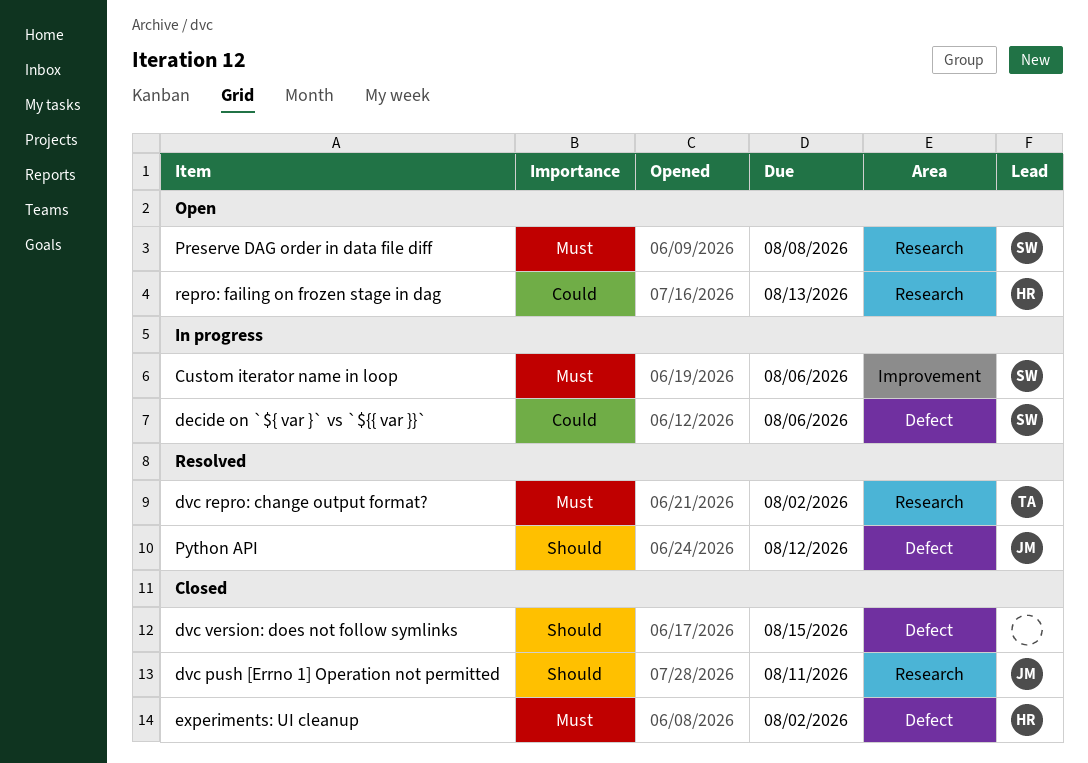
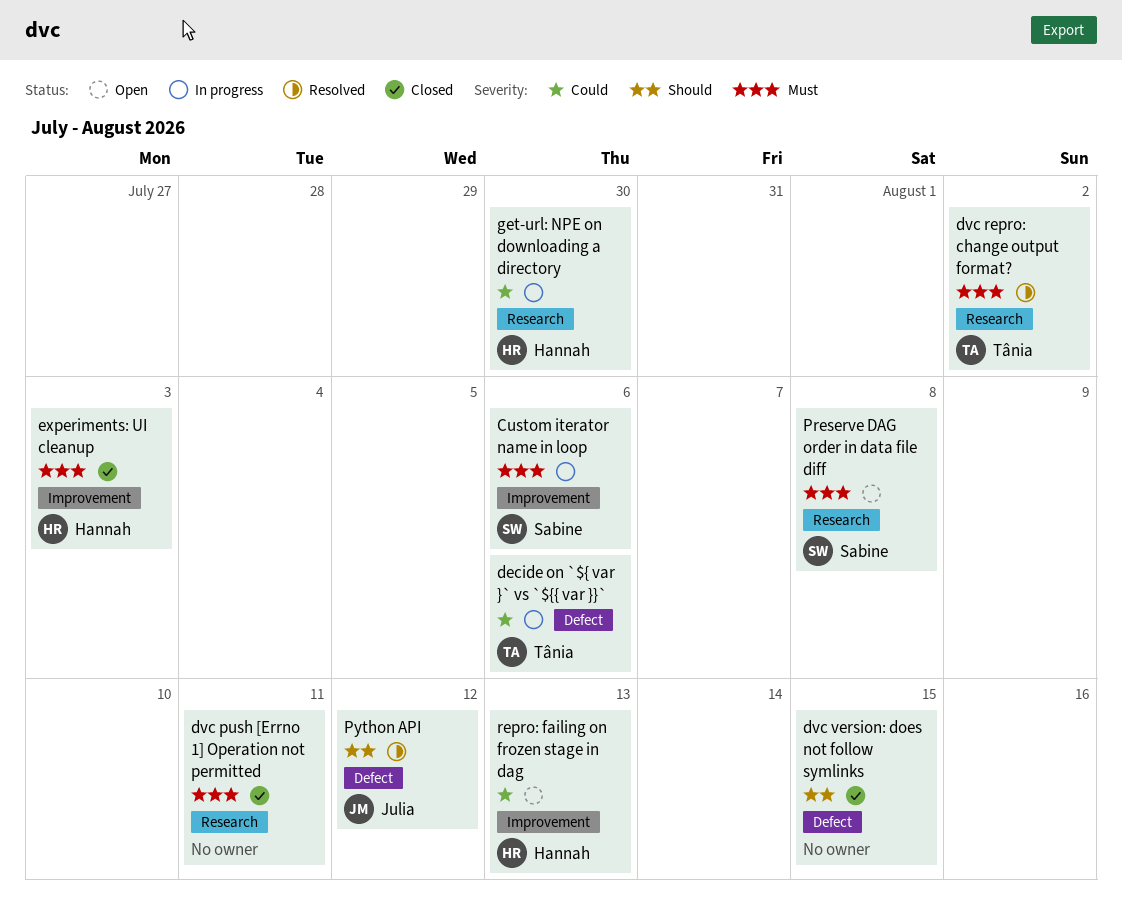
decide on `${ var }` vs `${{ var }}`, owner: Sabine -> Tânia
dvc push [Errno 1] Operation not permitted, owner: Julia -> none
dvc push [Errno 1] Operation not permitted, priority: Should -> Must
experiments: UI cleanup, label: Defect -> Improvement
experiments: UI cleanup, due: Aug 2 -> Aug 3
get-url: NPE on downloading a directory: none -> present
repro: failing on frozen stage in dag, label: Research -> Improvement

